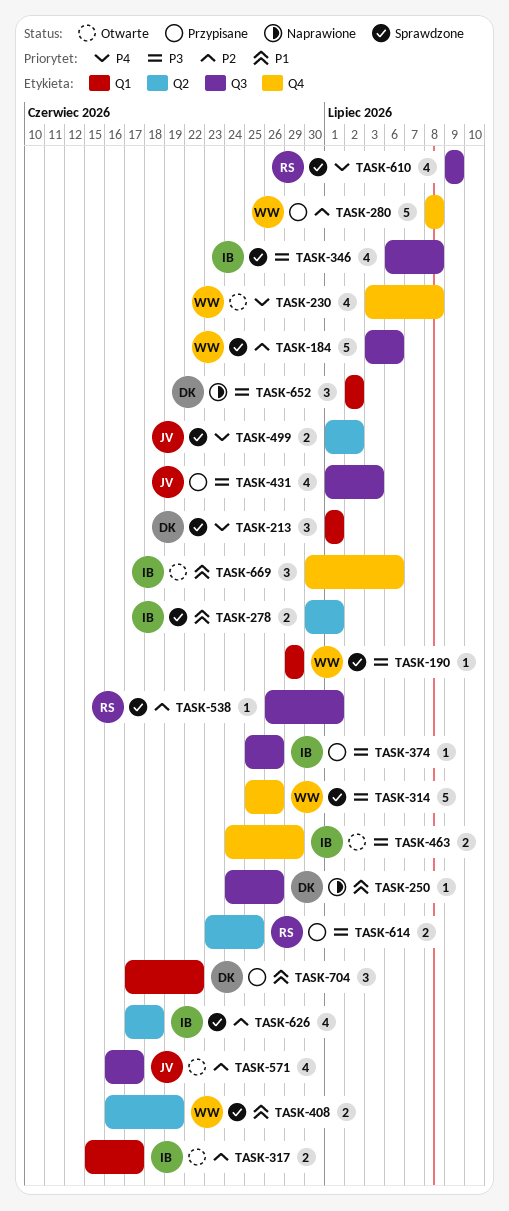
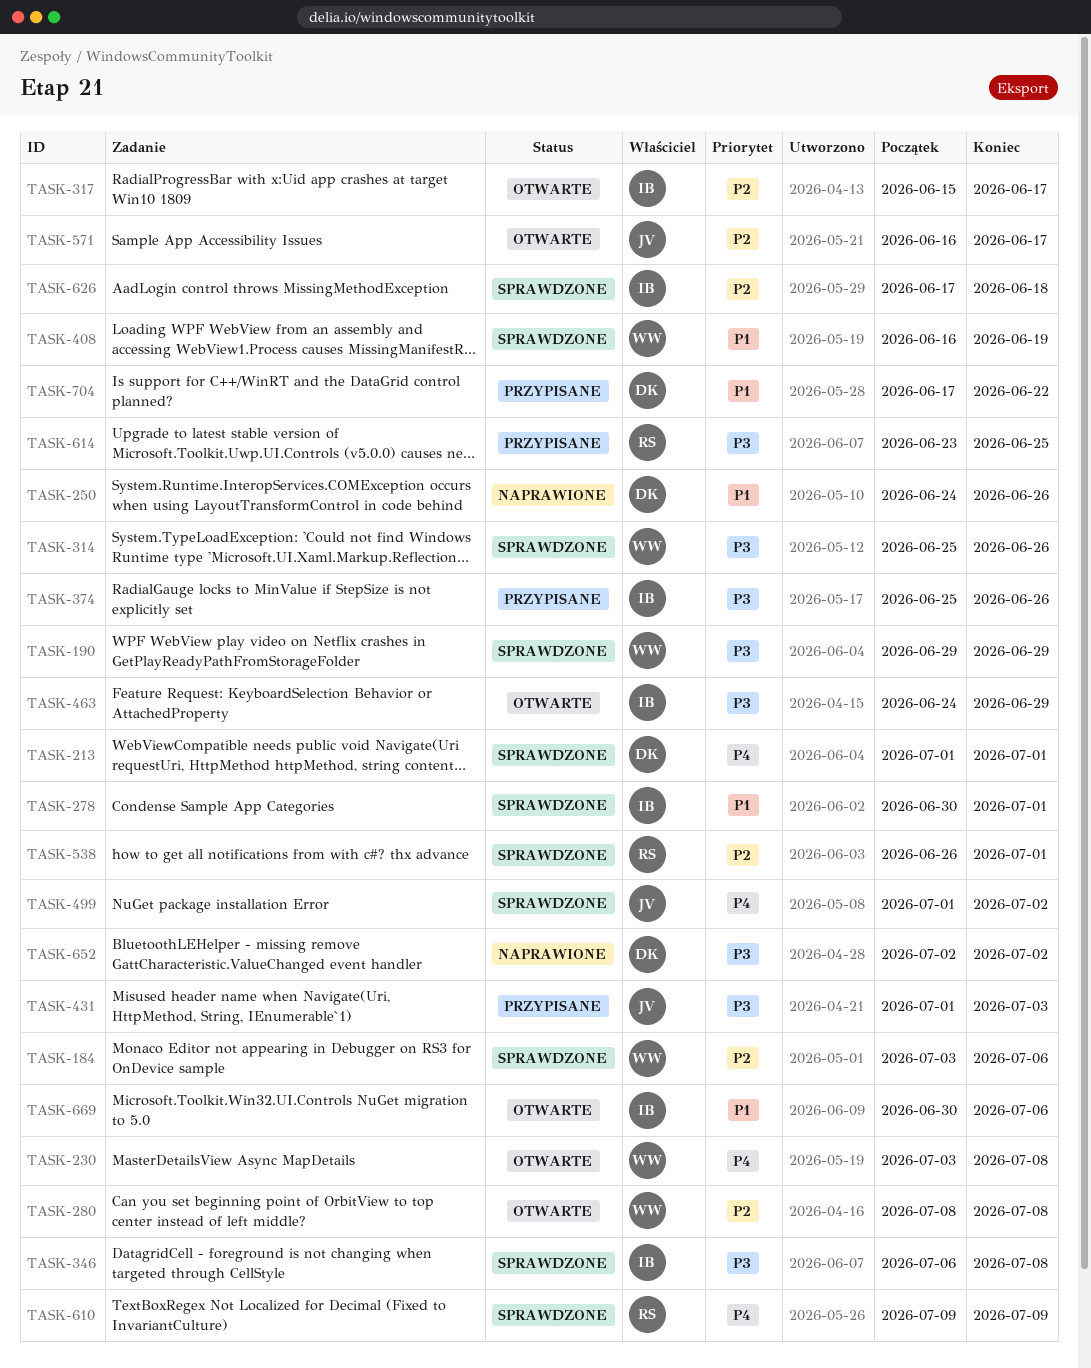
TASK-280, status: Przypisane -> Otwarte

